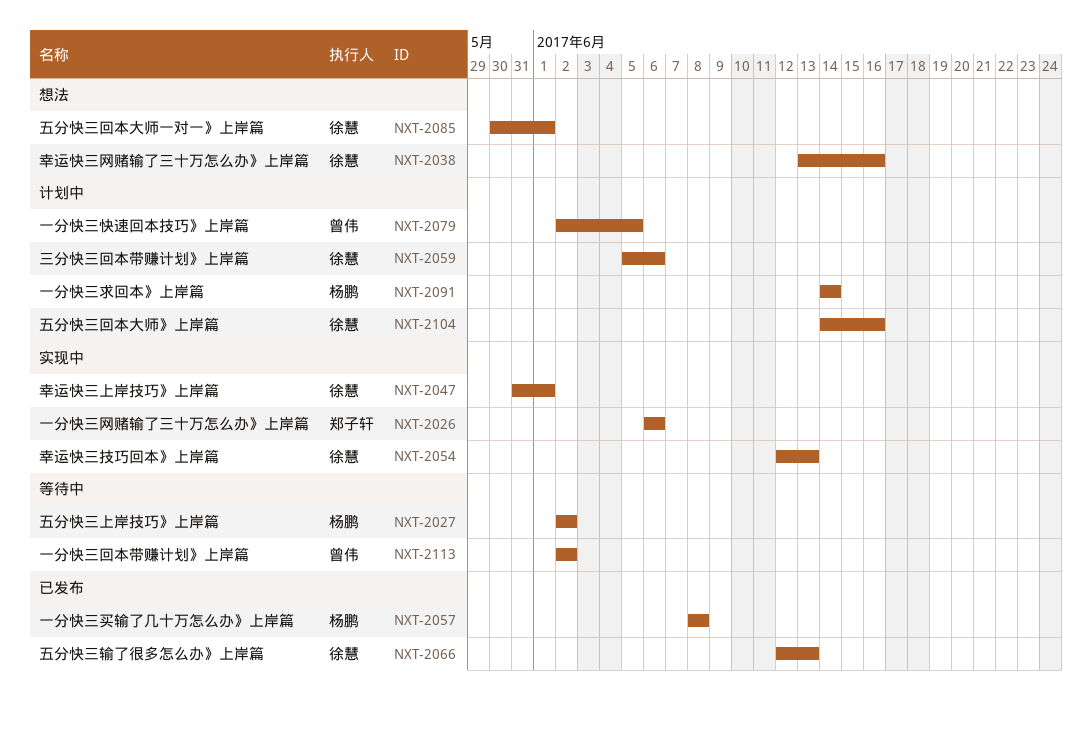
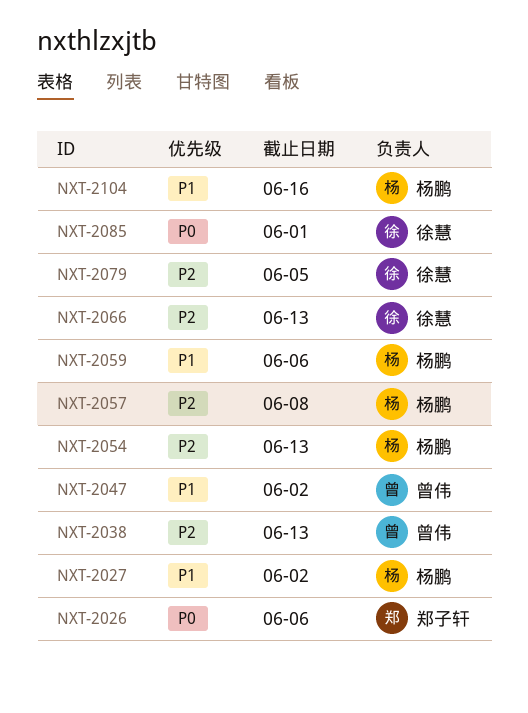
NXT-2038, owner: 徐慧 -> 曾伟
NXT-2038, due: Jun 16 -> Jun 13
NXT-2047, owner: 徐慧 -> 曾伟
NXT-2047, due: Jun 1 -> Jun 2
NXT-2054, owner: 徐慧 -> 杨鹏
NXT-2059, owner: 徐慧 -> 杨鹏
NXT-2079, owner: 曾伟 -> 徐慧
NXT-2091: present -> none
NXT-2104, owner: 徐慧 -> 杨鹏
NXT-2113: present -> none

